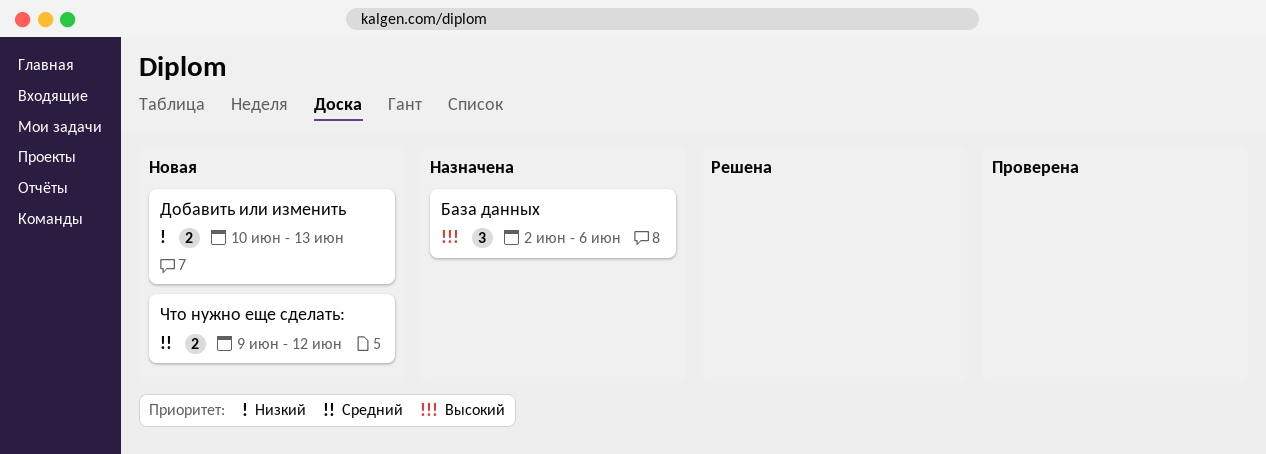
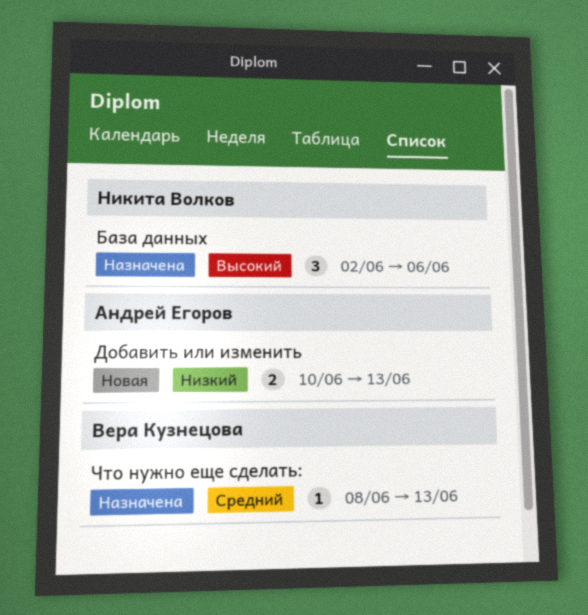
Что нужно еще сделать:, status: Новая -> Назначена
Что нужно еще сделать:, estimate: 2 -> 1
Что нужно еще сделать:, start: Jun 9 -> Jun 8
Что нужно еще сделать:, due: Jun 12 -> Jun 13

